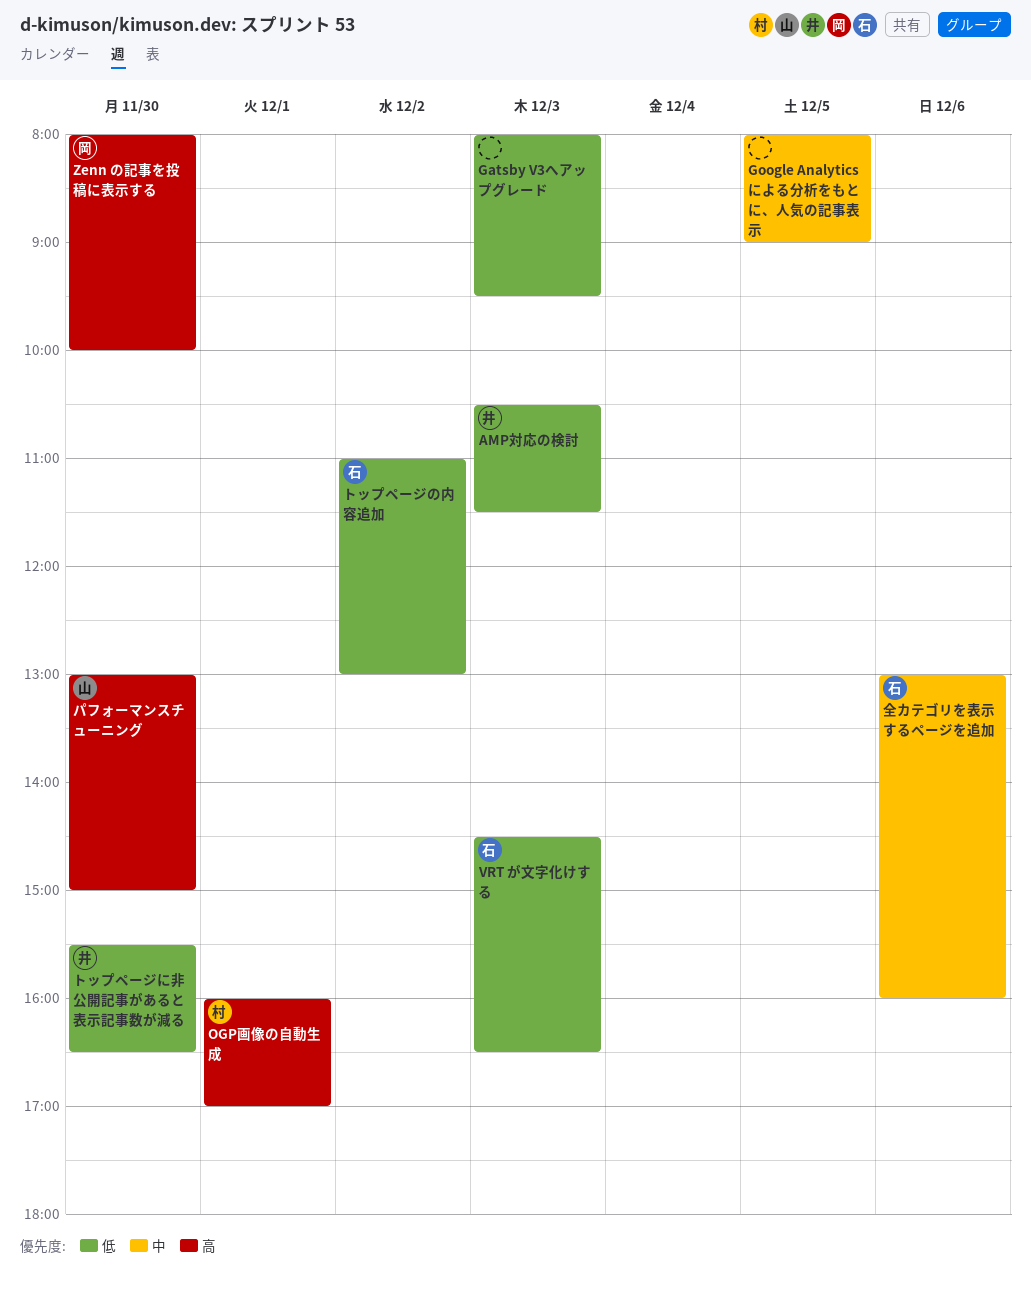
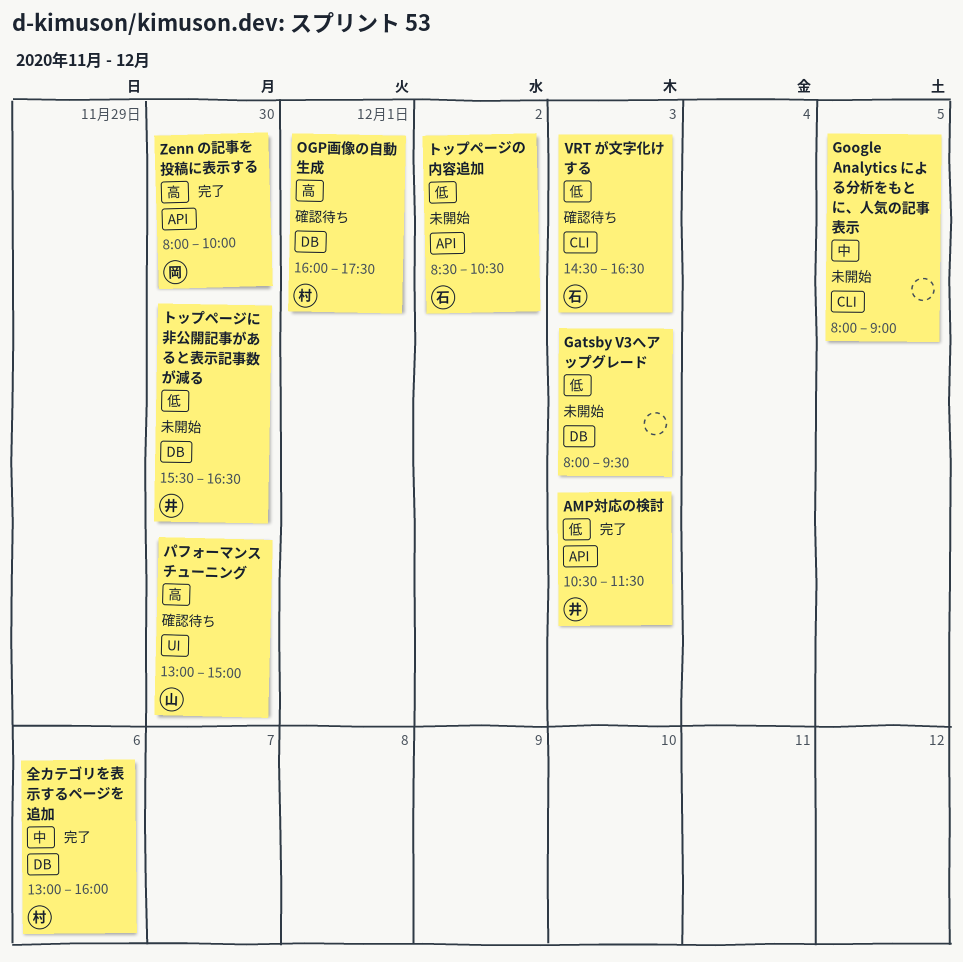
OGP画像の自動生成, ends: 17:00 -> 17:30
トップページの内容追加, begins: 11:00 -> 08:30
トップページの内容追加, ends: 13:00 -> 10:30
全カテゴリを表示するページを追加, owner: 石 -> 村

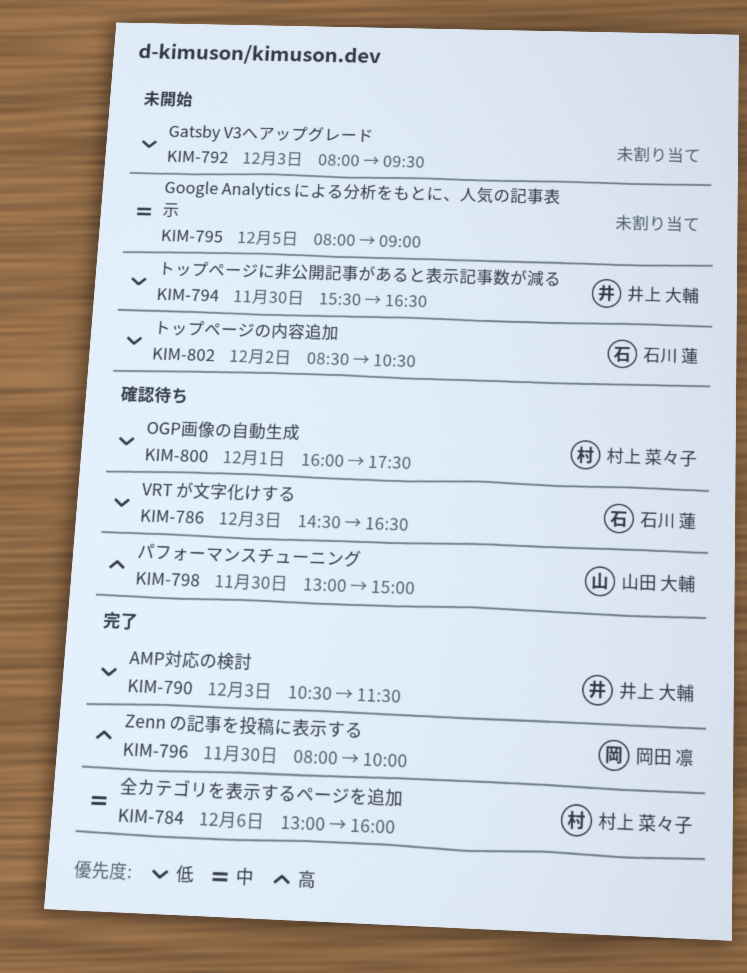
OGP画像の自動生成, priority: 高 -> 低

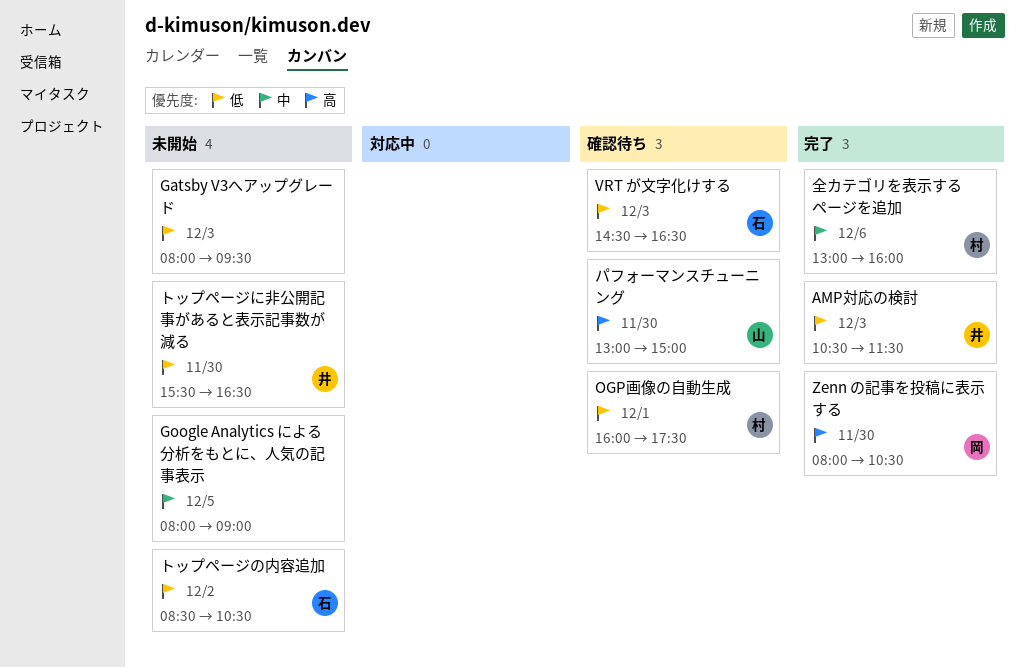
Zenn の記事を投稿に表示する, ends: 10:00 -> 10:30

